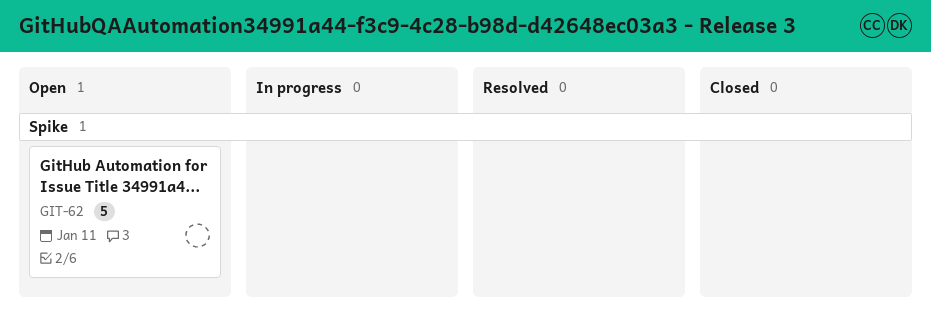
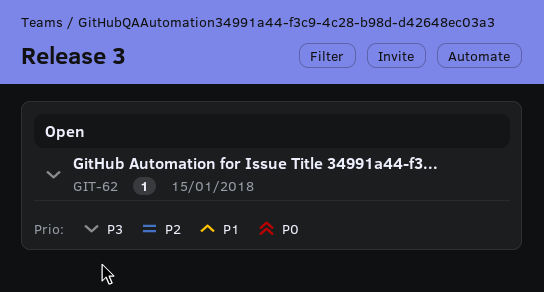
GIT-62, estimate: 5 -> 1
GIT-62, due: Jan 11 -> Jan 15

